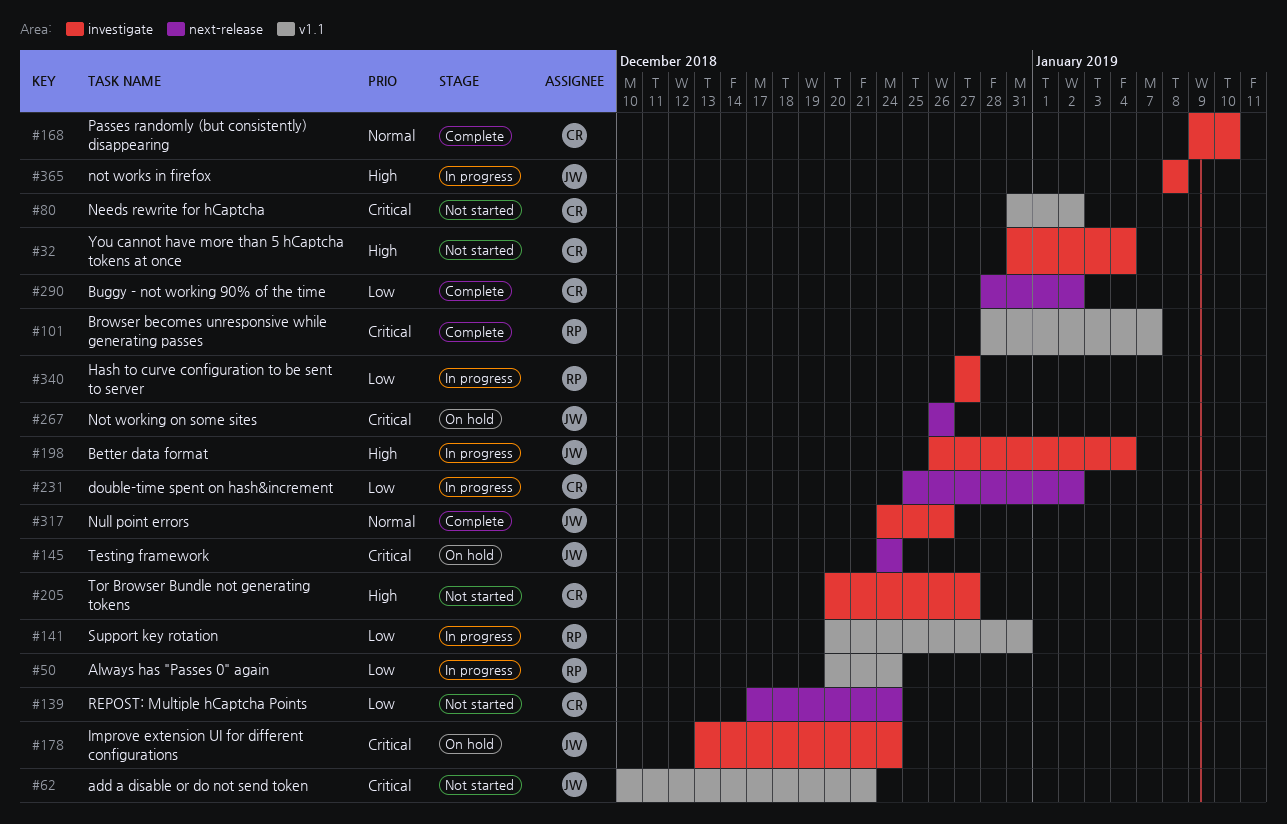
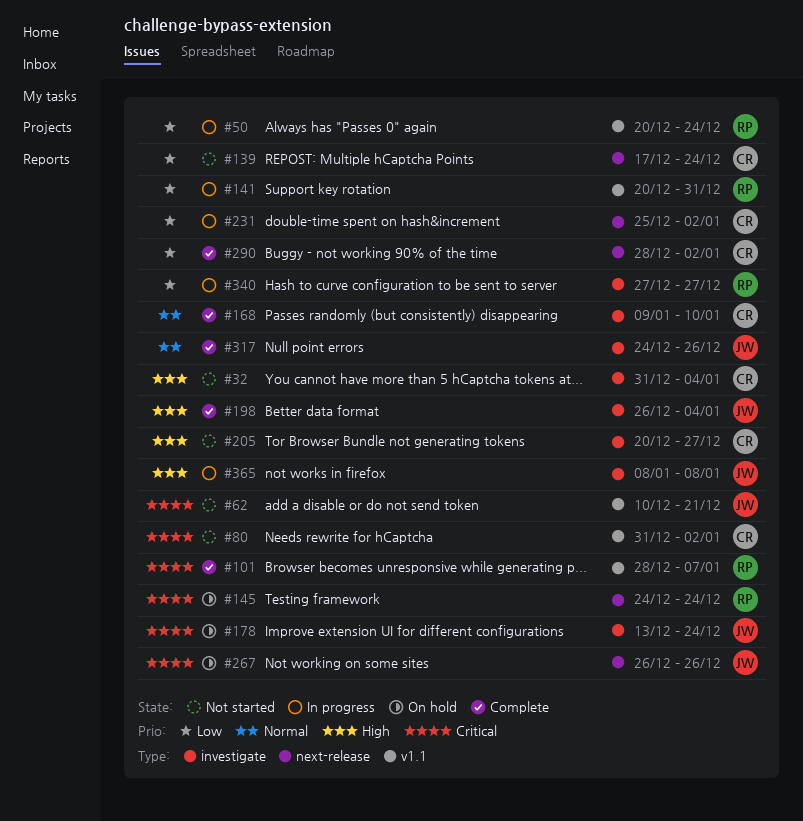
#145, owner: JW -> RP
#198, status: In progress -> Complete

